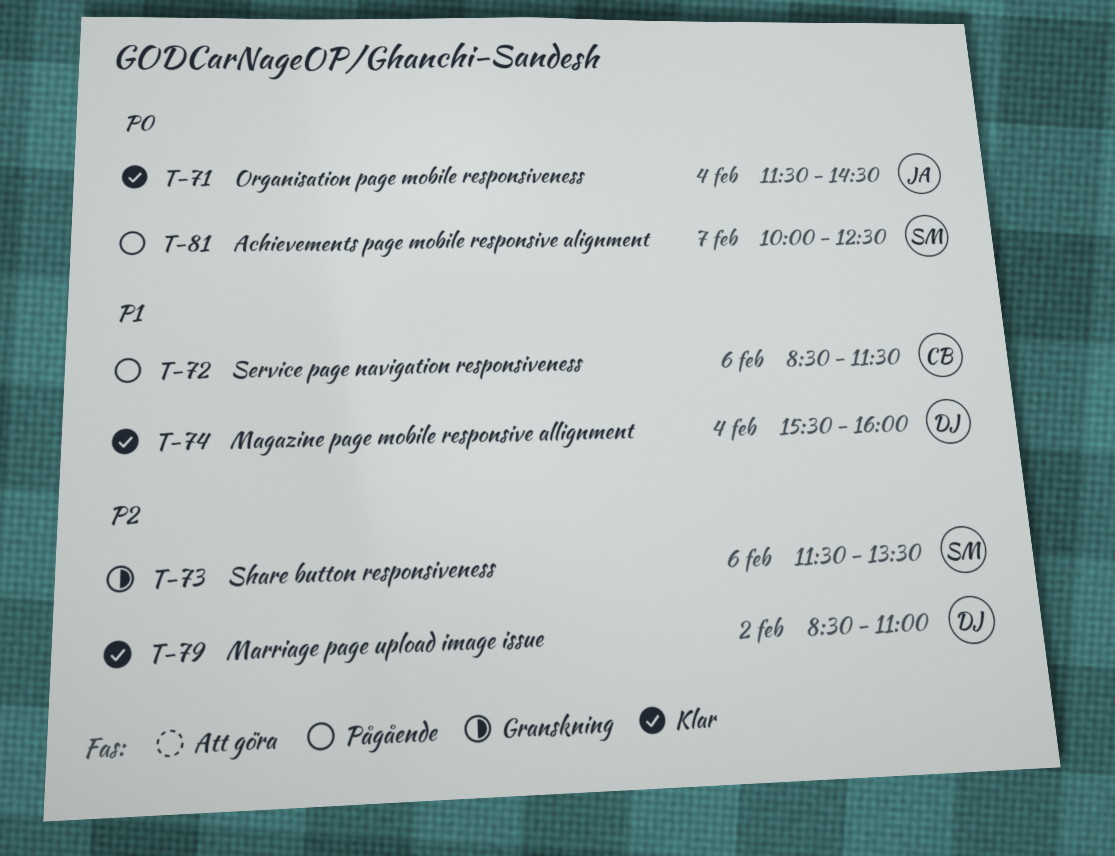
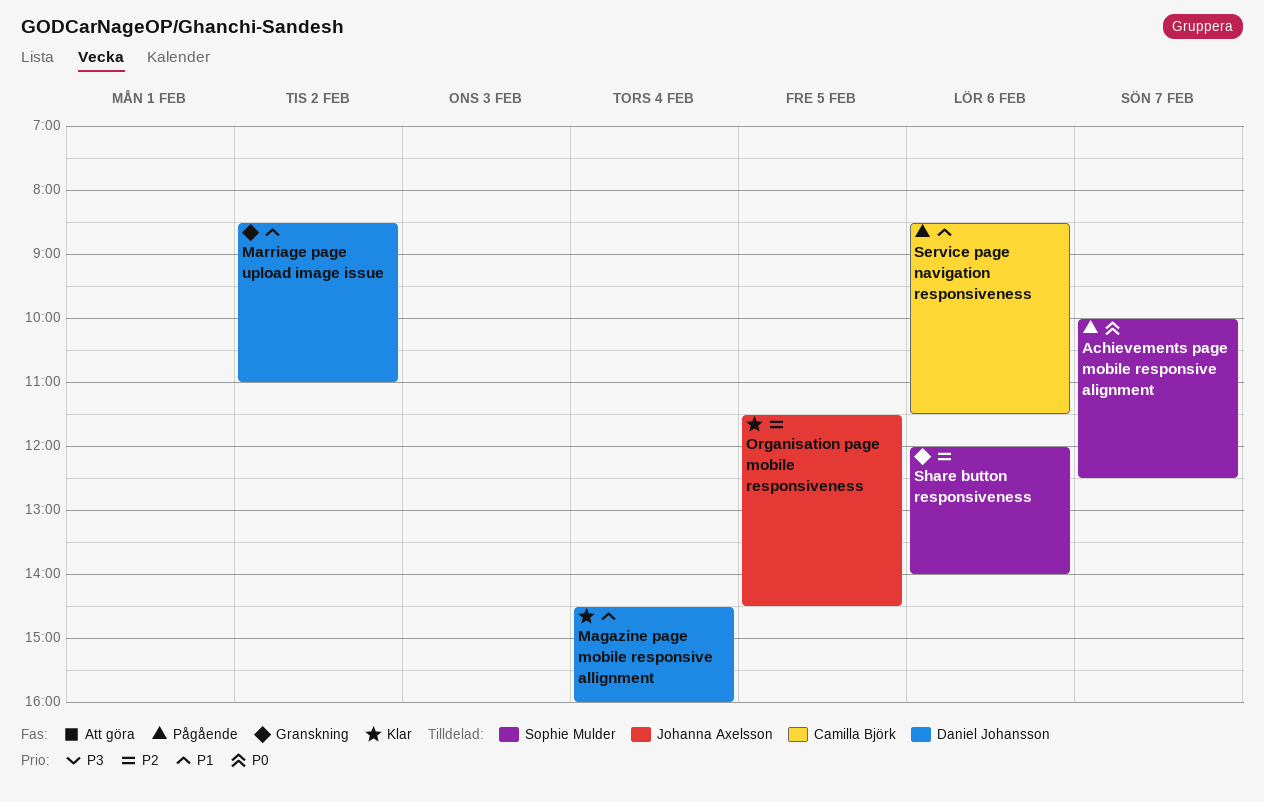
Magazine page mobile responsive allignment, begins: 15:30 -> 14:30
Marriage page upload image issue, status: Klar -> Granskning
Marriage page upload image issue, priority: P2 -> P1
Organisation page mobile responsiveness, priority: P0 -> P2
Organisation page mobile responsiveness, day: Feb 4 -> Feb 5
Share button responsiveness, begins: 11:30 -> 12:00
Share button responsiveness, ends: 13:30 -> 14:00

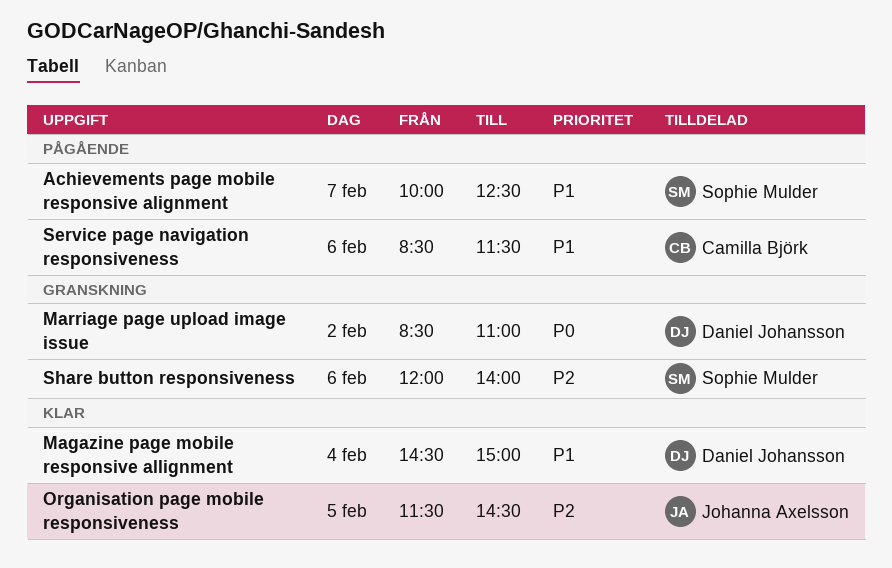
Achievements page mobile responsive alignment, priority: P0 -> P1
Magazine page mobile responsive allignment, ends: 16:00 -> 15:00
Marriage page upload image issue, priority: P1 -> P0

